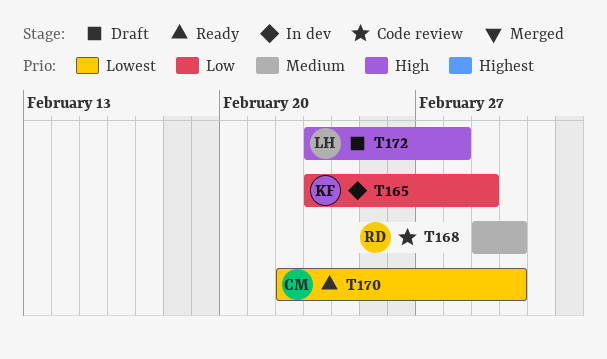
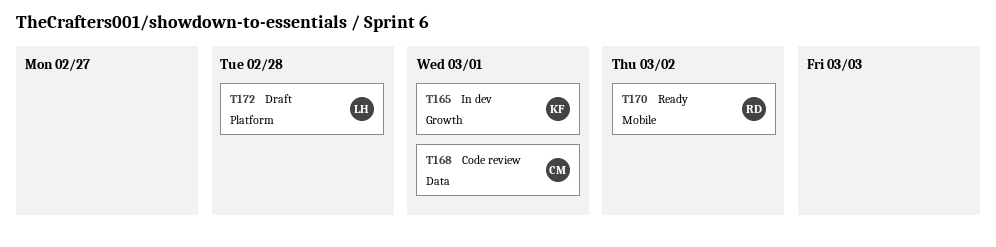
T168, owner: RD -> CM
T168, due: Mar 2 -> Mar 1
T170, owner: CM -> RD

